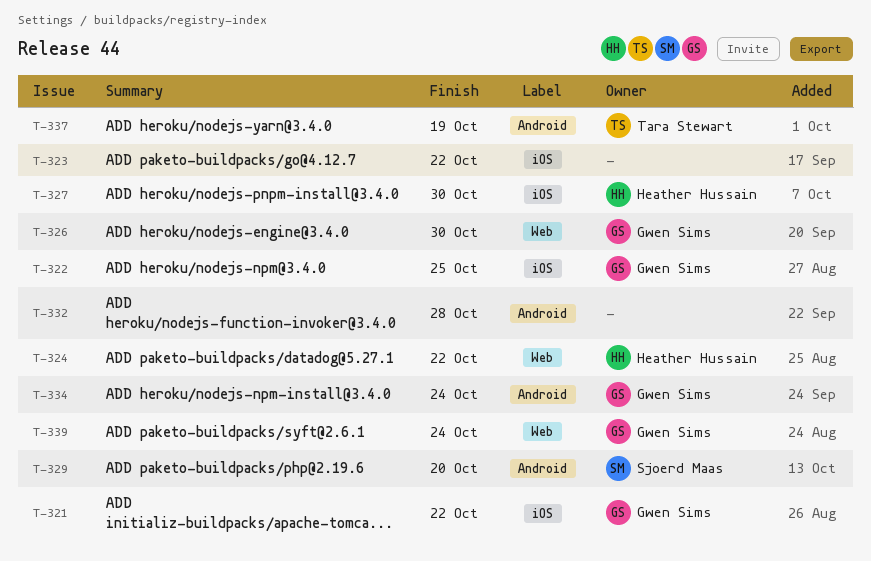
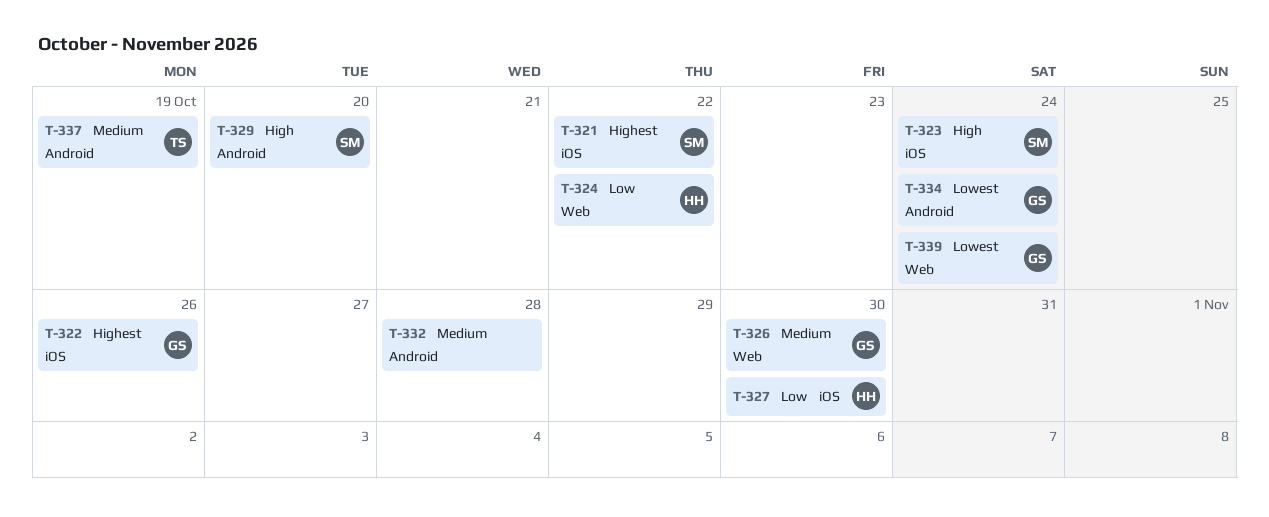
T-321, owner: Gwen Sims -> Sjoerd Maas
T-322, due: Oct 25 -> Oct 26
T-323, owner: none -> Sjoerd Maas
T-323, due: Oct 22 -> Oct 24

